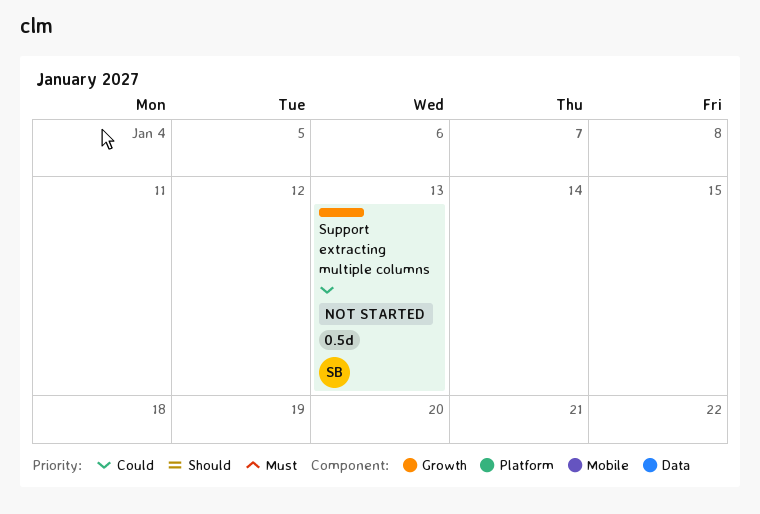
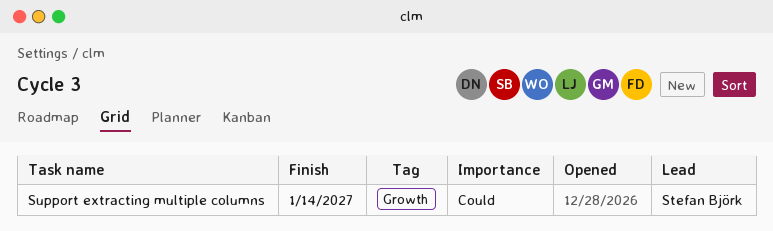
Support extracting multiple columns, due: Jan 13 -> Jan 14

